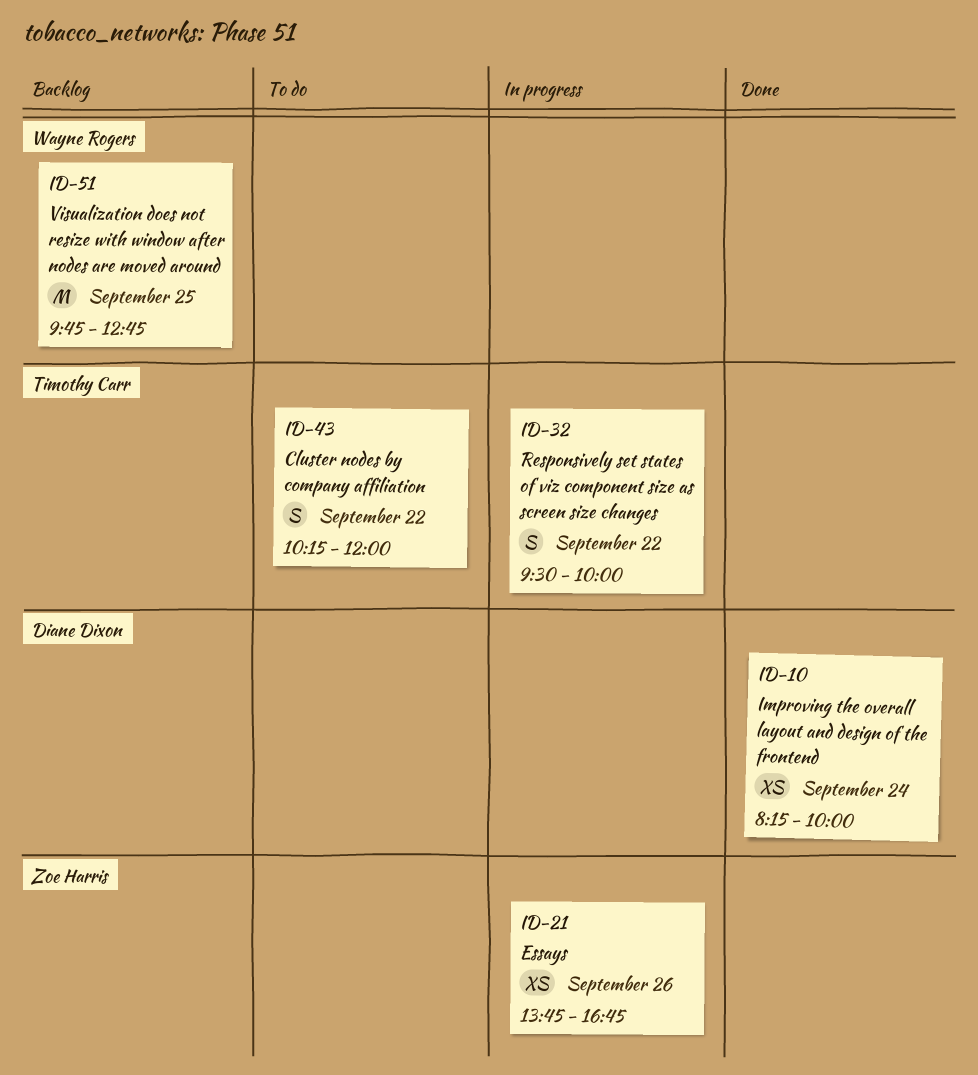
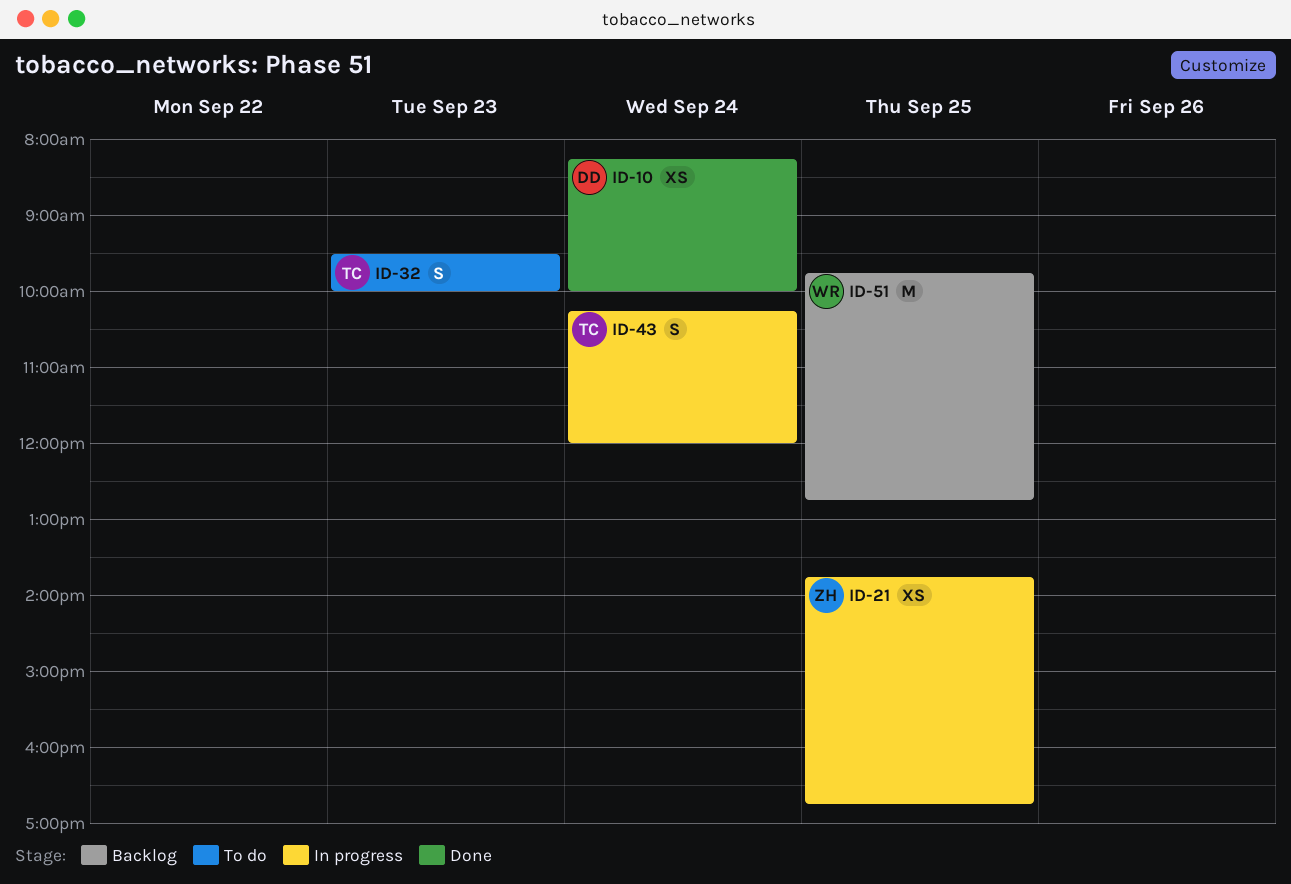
ID-21, day: Sep 26 -> Sep 25
ID-32, status: In progress -> To do
ID-32, day: Sep 22 -> Sep 23
ID-43, status: To do -> In progress
ID-43, day: Sep 22 -> Sep 24

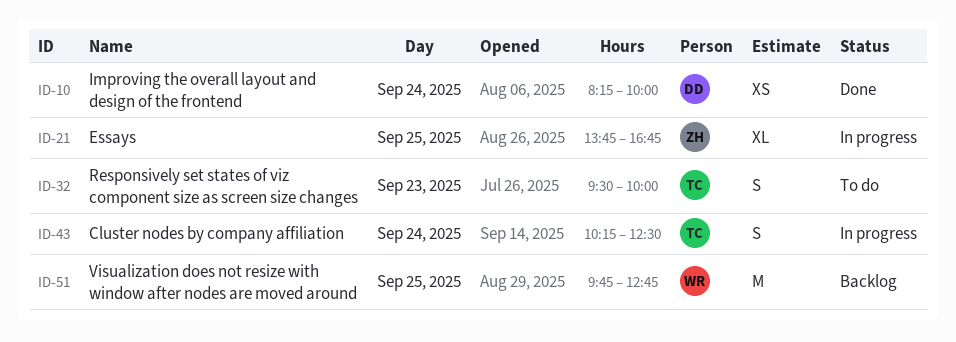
ID-21, estimate: XS -> XL
ID-43, ends: 12:00 -> 12:30

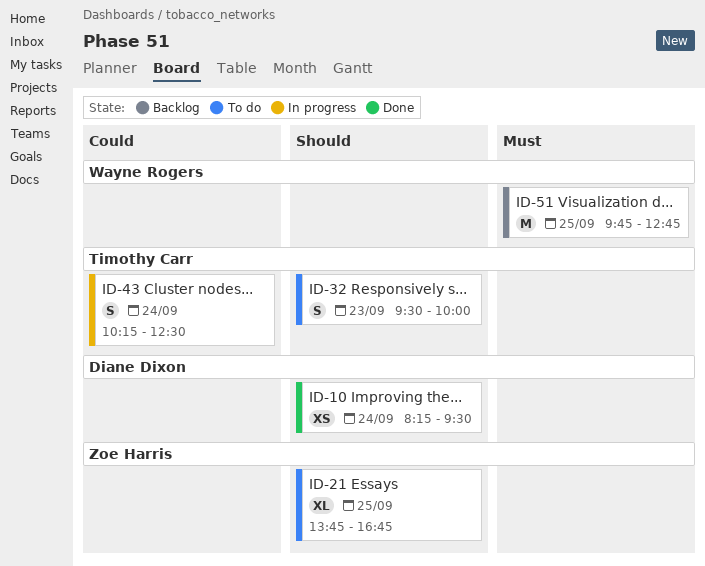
ID-10, ends: 10:00 -> 09:30
ID-21, status: In progress -> To do

